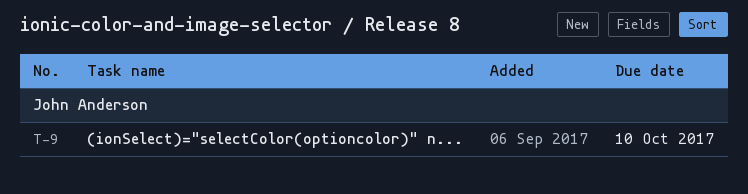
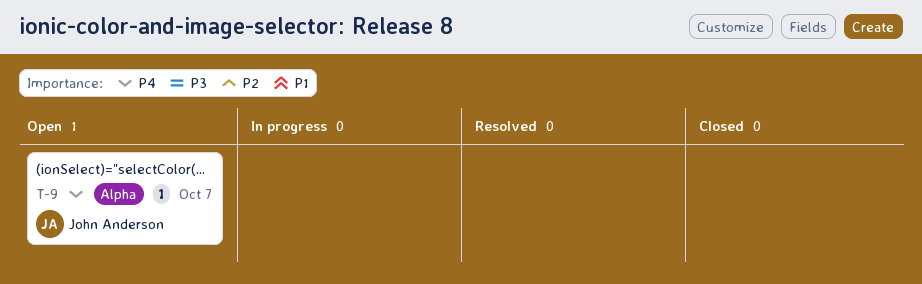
T-9, due: Oct 10 -> Oct 7

